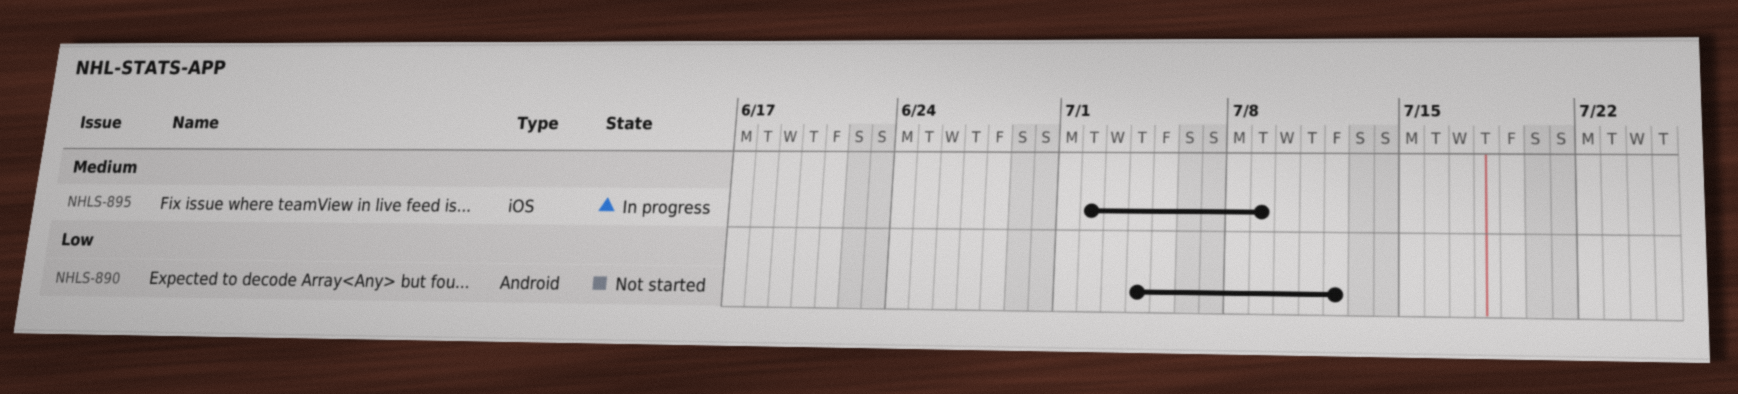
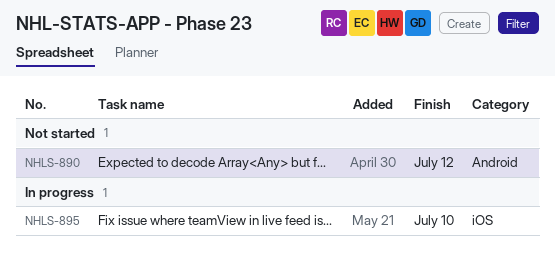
NHLS-895, due: Jul 9 -> Jul 10

